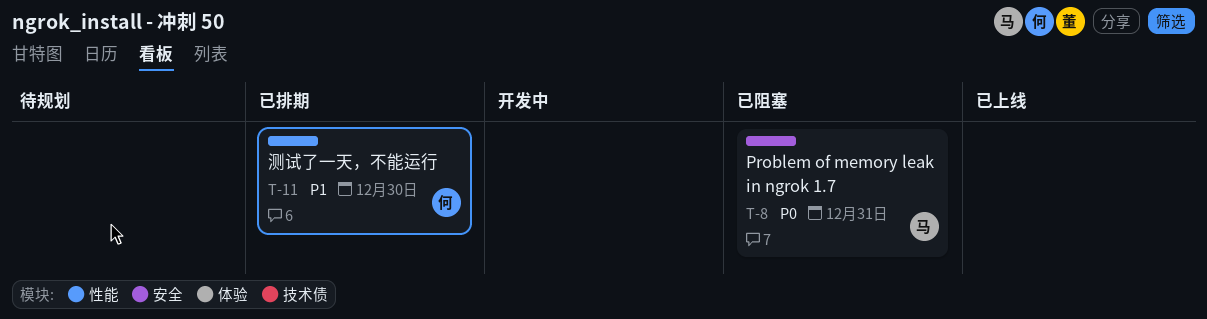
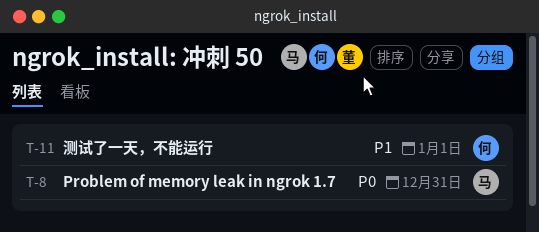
T-11, due: Dec 30 -> Jan 1

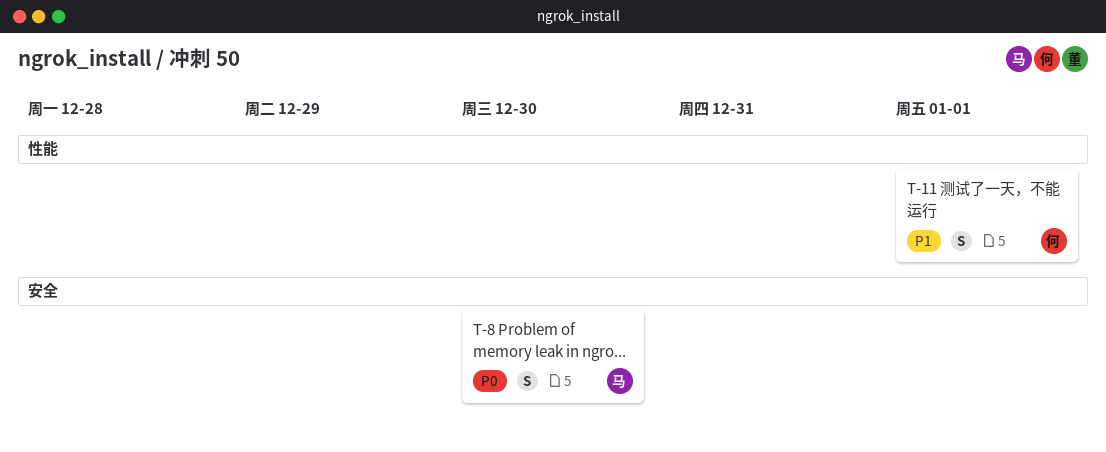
T-8, due: Dec 31 -> Dec 30

